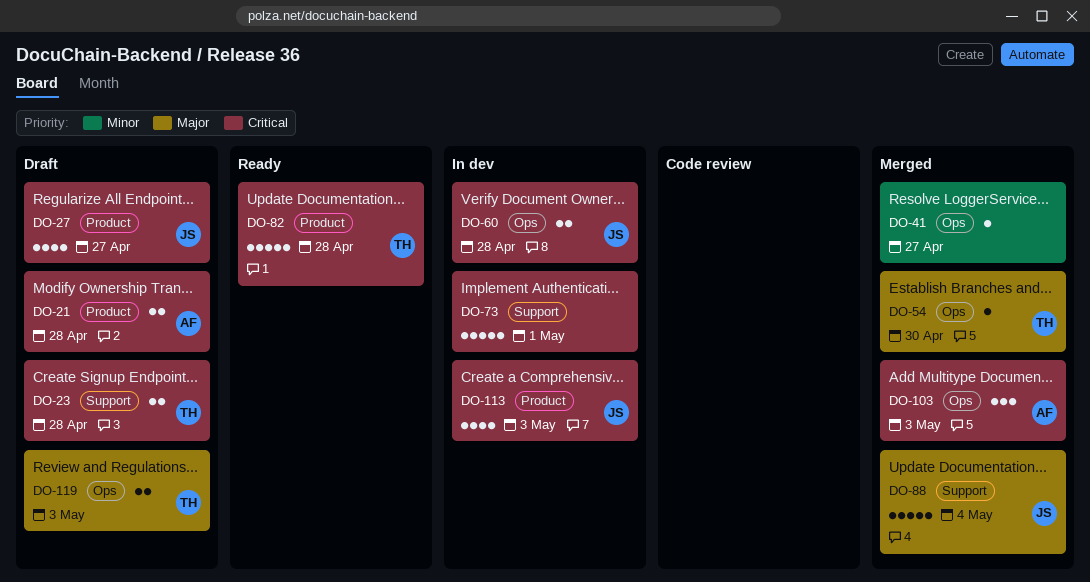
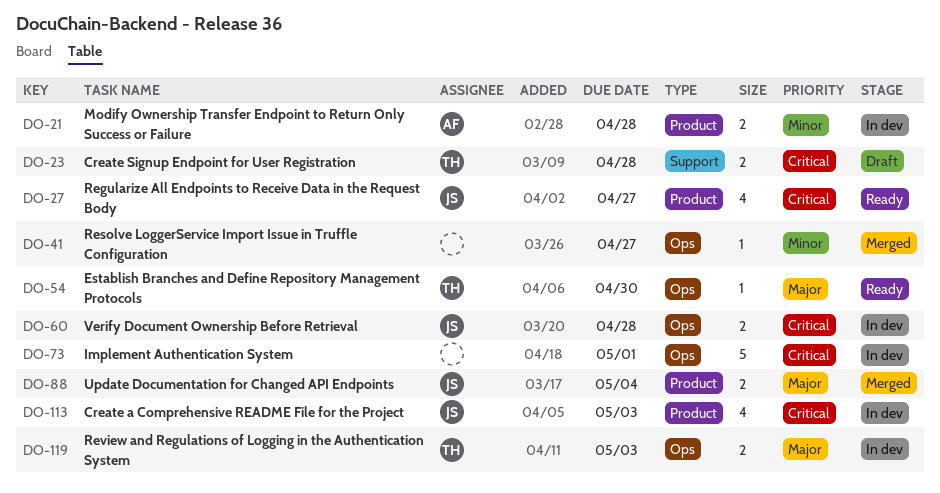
DO-21, status: Draft -> In dev
DO-21, priority: Critical -> Minor
DO-27, status: Draft -> Ready
DO-54, status: Merged -> Ready
DO-73, label: Support -> Ops
DO-82: present -> none
DO-88, label: Support -> Product
DO-88, estimate: 5 -> 2
DO-103: present -> none
DO-119, status: Draft -> In dev

